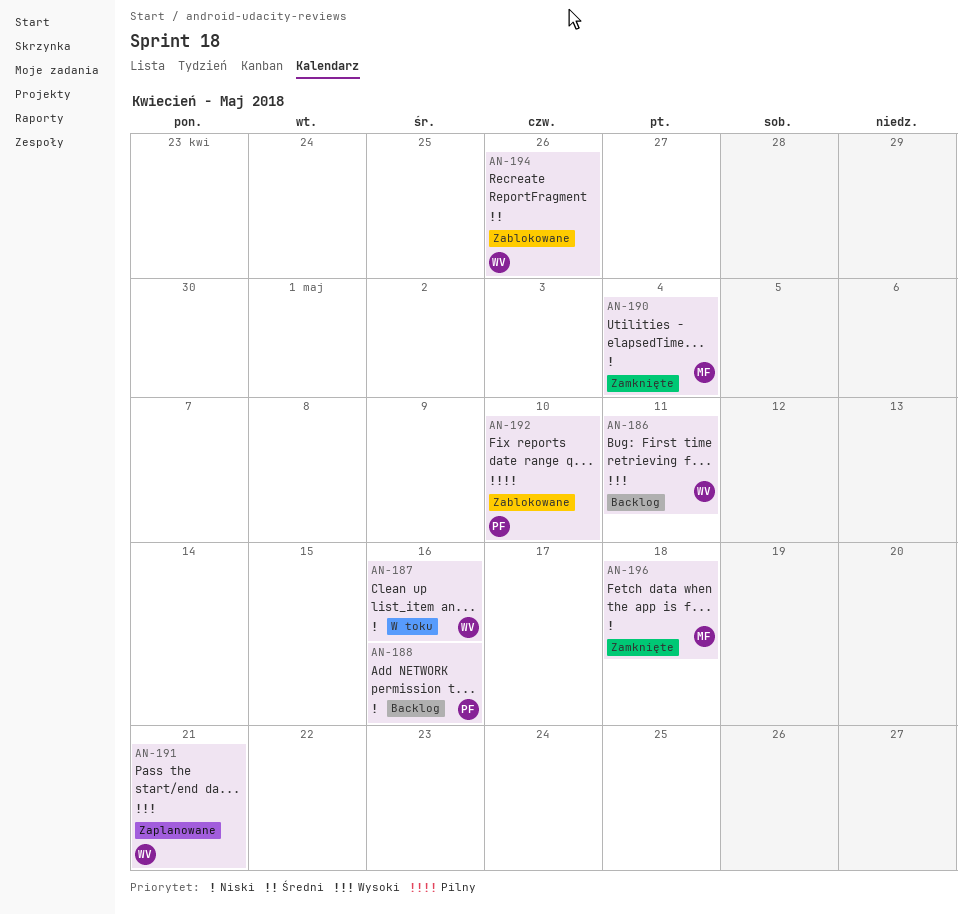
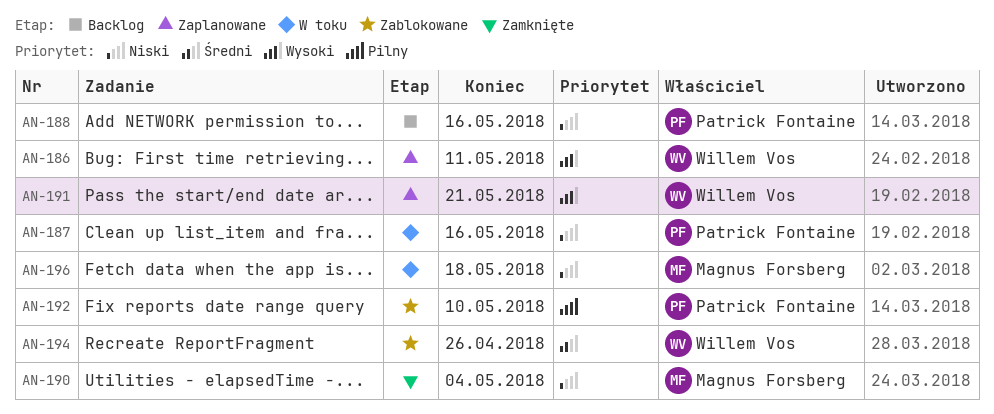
AN-186, status: Backlog -> Zaplanowane
AN-187, owner: Willem Vos -> Patrick Fontaine
AN-196, status: Zamknięte -> W toku

